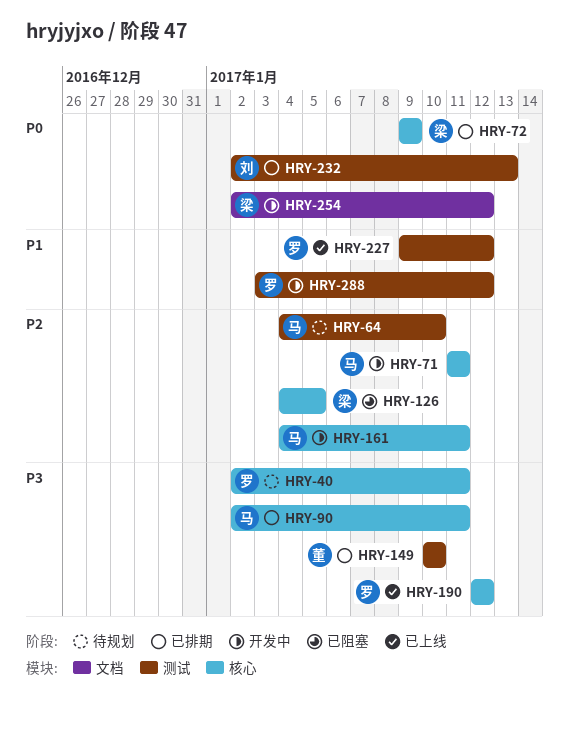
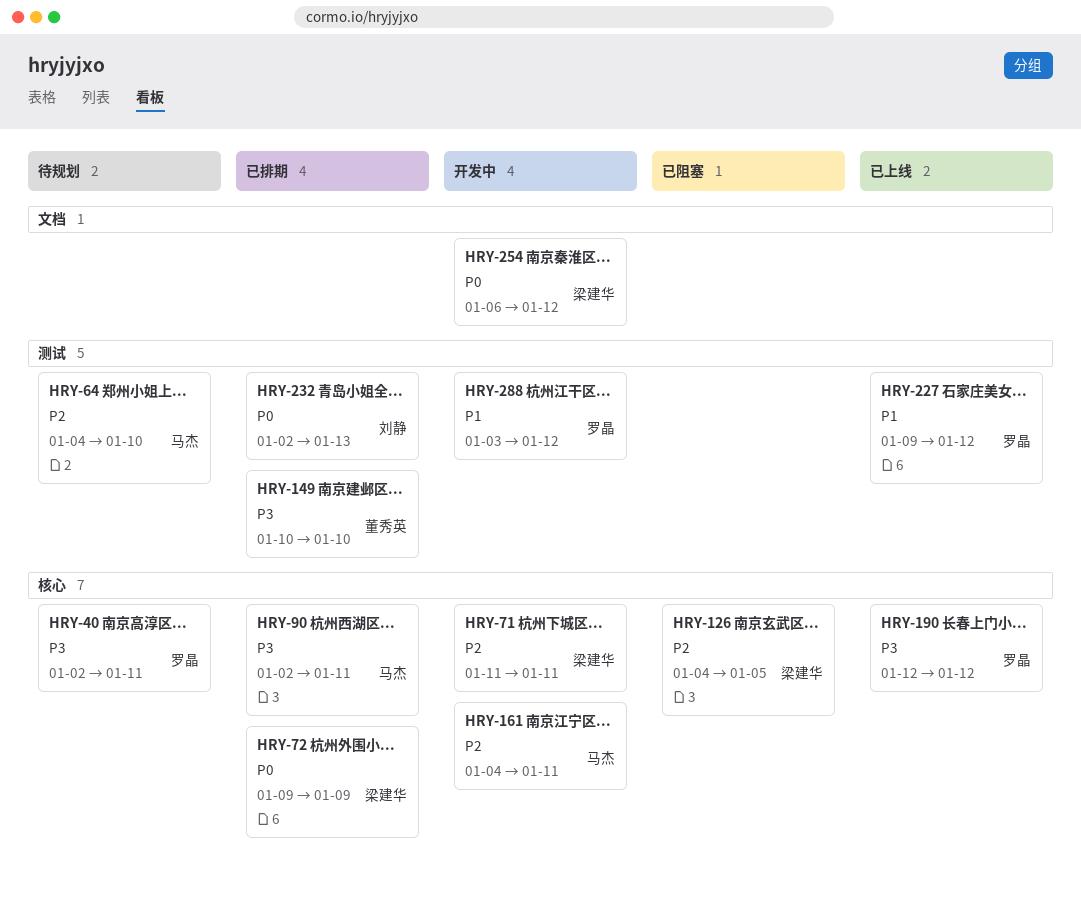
HRY-71, owner: 马杰 -> 梁建华
HRY-254, start: Jan 2 -> Jan 6

